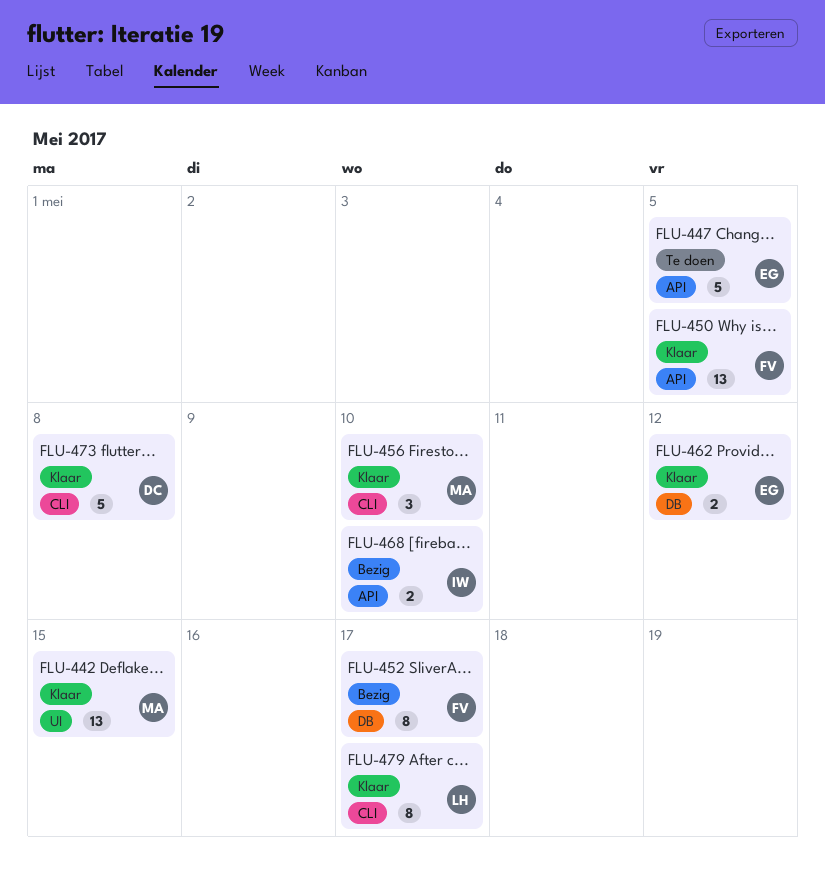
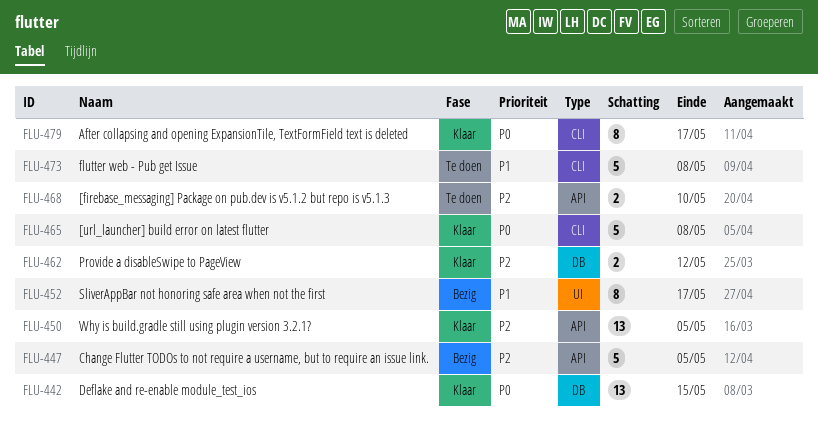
FLU-442, label: UI -> DB
FLU-447, status: Te doen -> Bezig
FLU-452, label: DB -> UI
FLU-456: present -> none
FLU-465: none -> present
FLU-468, status: Bezig -> Te doen
FLU-473, status: Klaar -> Te doen

